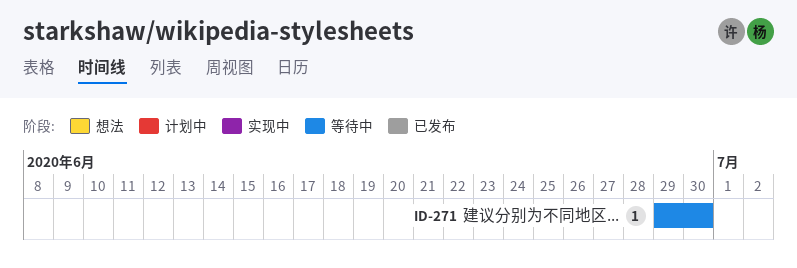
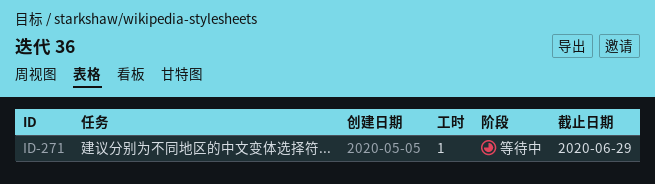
ID-271, due: Jun 30 -> Jun 29

